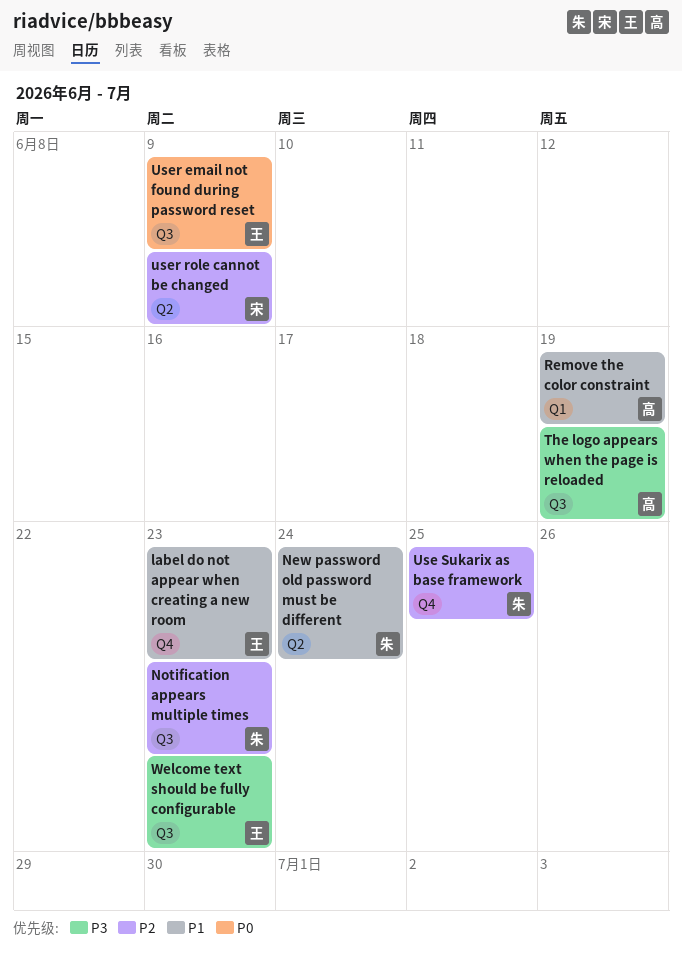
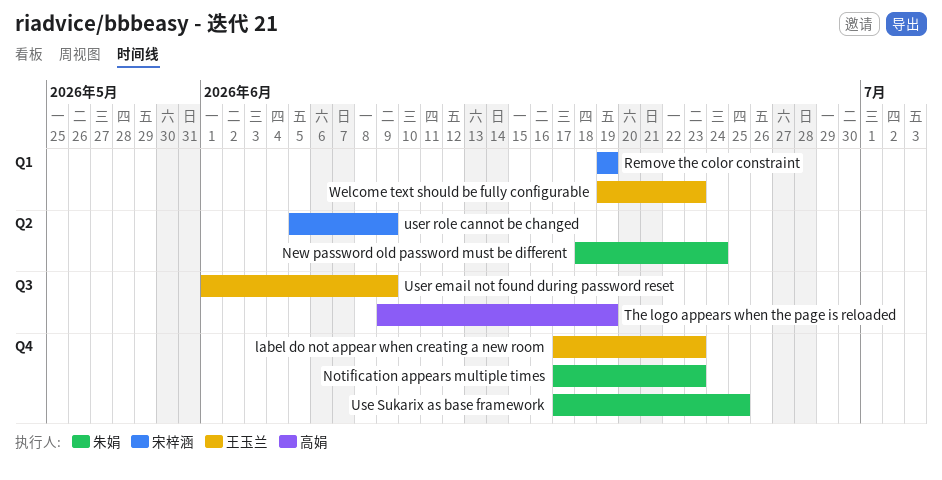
Notification appears multiple times, label: Q3 -> Q4
Remove the color constraint, owner: 高娟 -> 宋梓涵
Welcome text should be fully configurable, label: Q3 -> Q1

